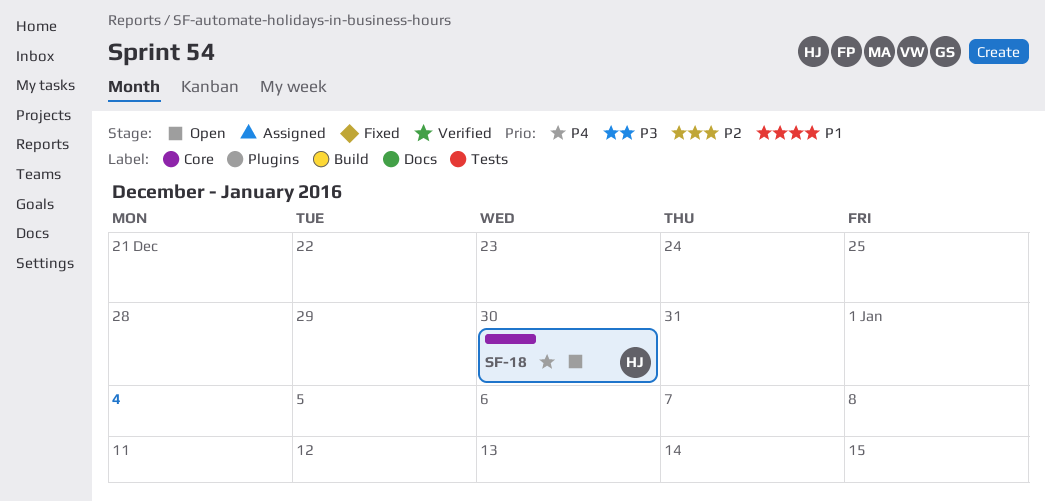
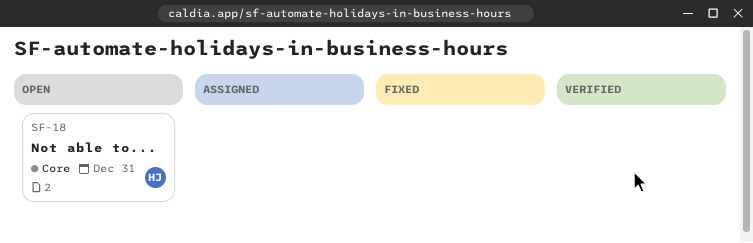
SF-18, due: Dec 30 -> Dec 31

